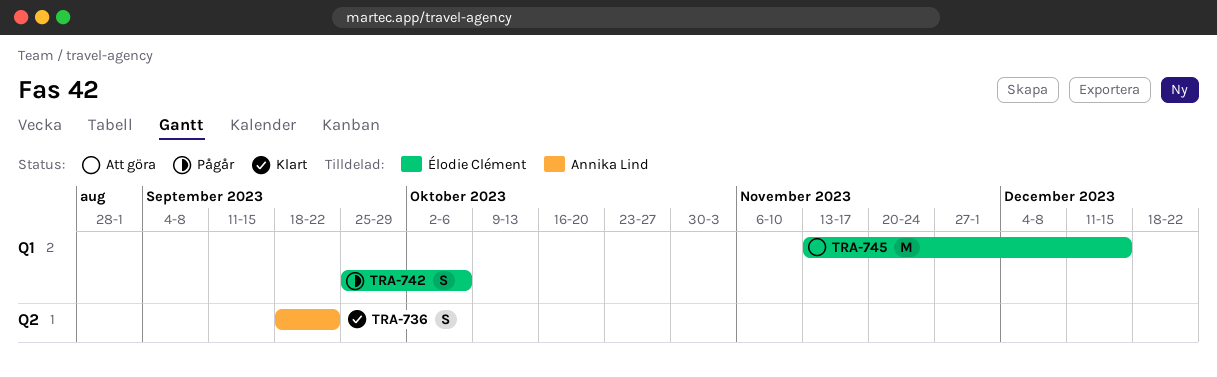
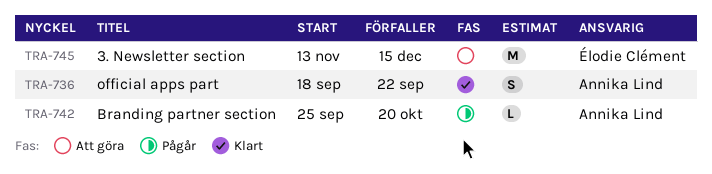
TRA-742, owner: Élodie Clément -> Annika Lind
TRA-742, estimate: S -> L
TRA-742, due: Oct 6 -> Oct 20

